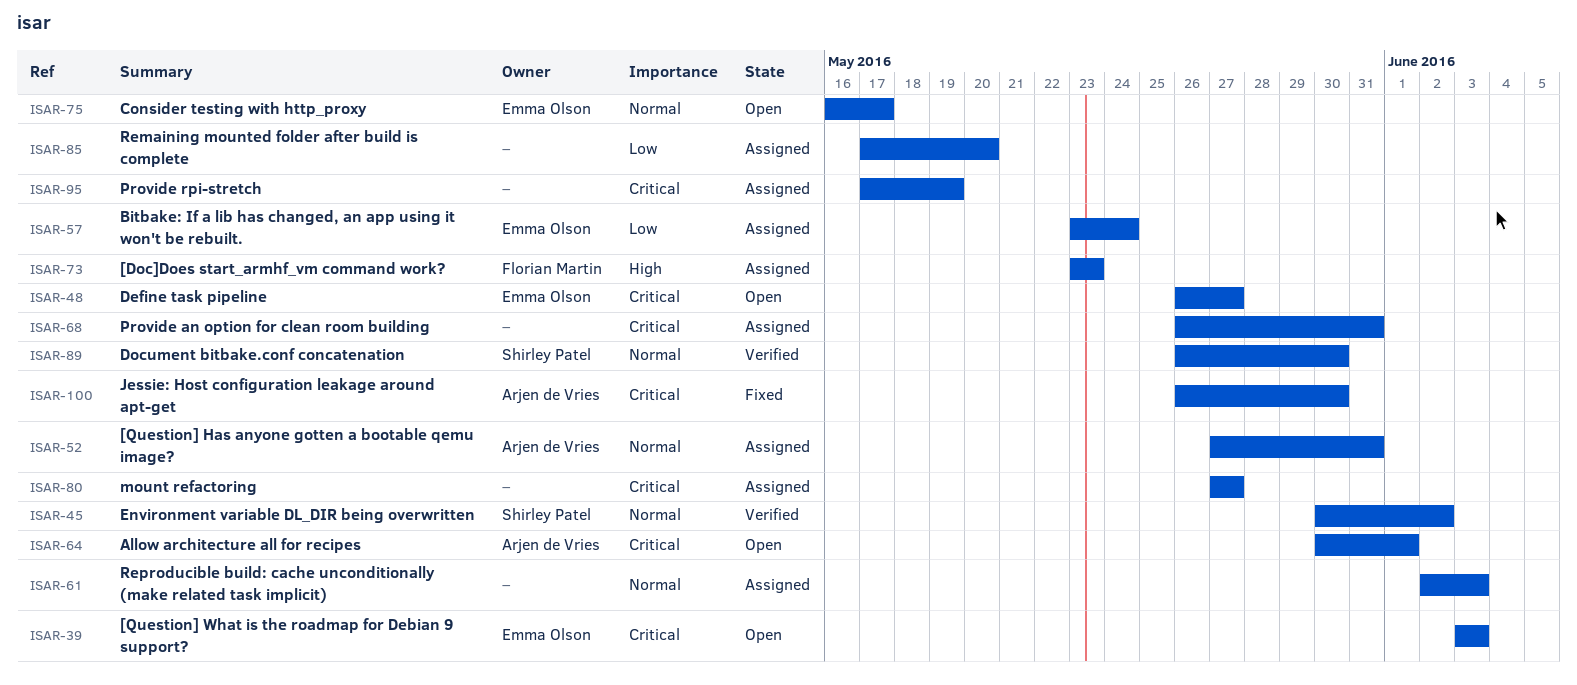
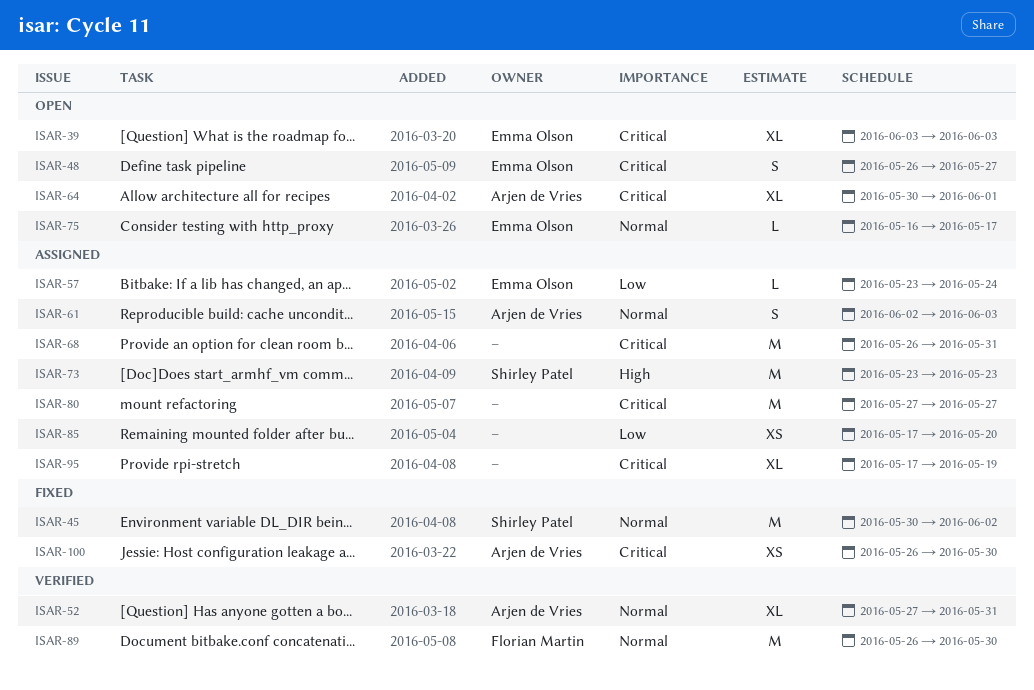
ISAR-45, status: Verified -> Fixed
ISAR-52, status: Assigned -> Verified
ISAR-61, owner: none -> Arjen de Vries
ISAR-73, owner: Florian Martin -> Shirley Patel
ISAR-89, owner: Shirley Patel -> Florian Martin

